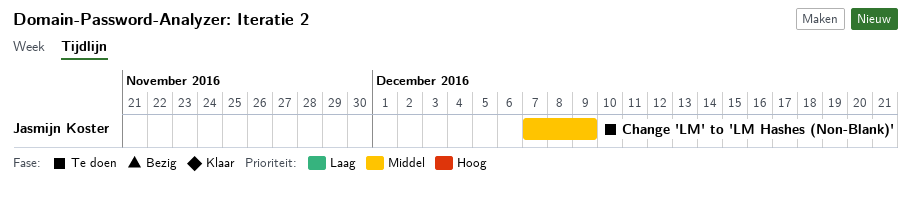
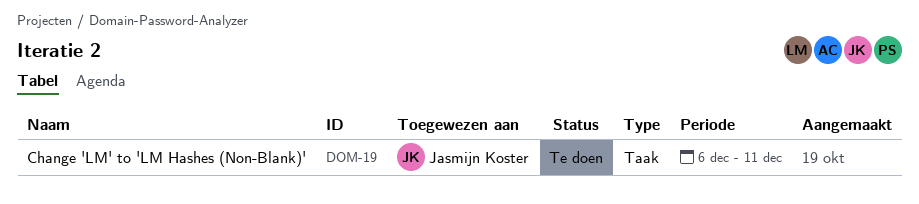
Change 'LM' to 'LM Hashes (Non-Blank)', start: Dec 7 -> Dec 6
Change 'LM' to 'LM Hashes (Non-Blank)', due: Dec 9 -> Dec 11

